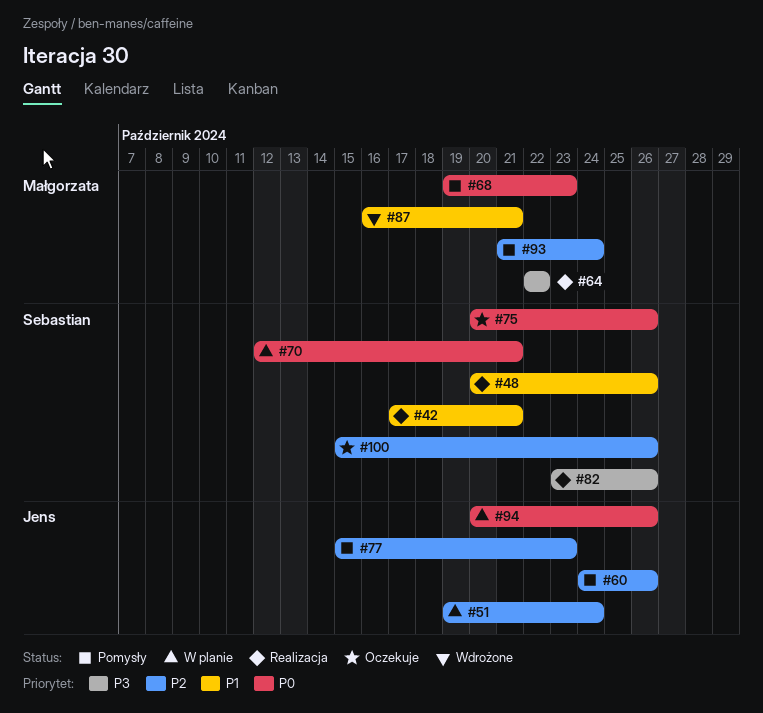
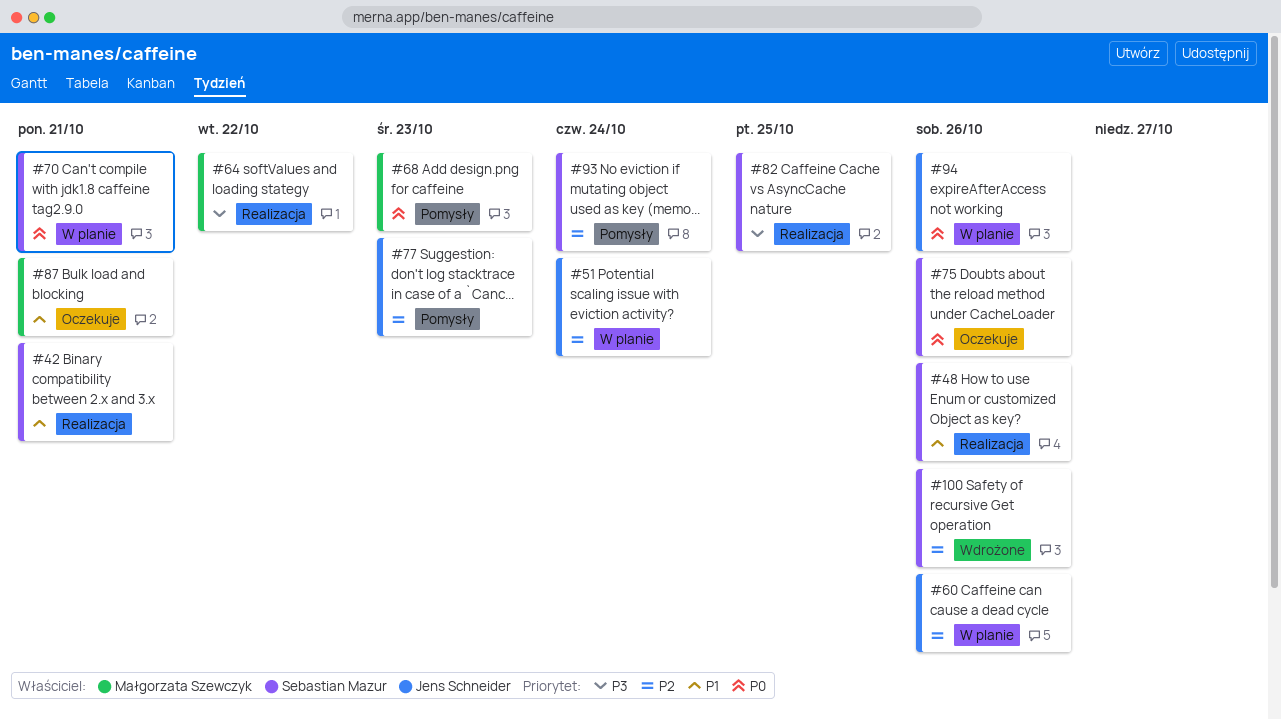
#60, status: Pomysły -> W planie
#82, due: Oct 26 -> Oct 25
#87, status: Wdrożone -> Oczekuje
#93, owner: Małgorzata Szewczyk -> Sebastian Mazur
#100, status: Oczekuje -> Wdrożone

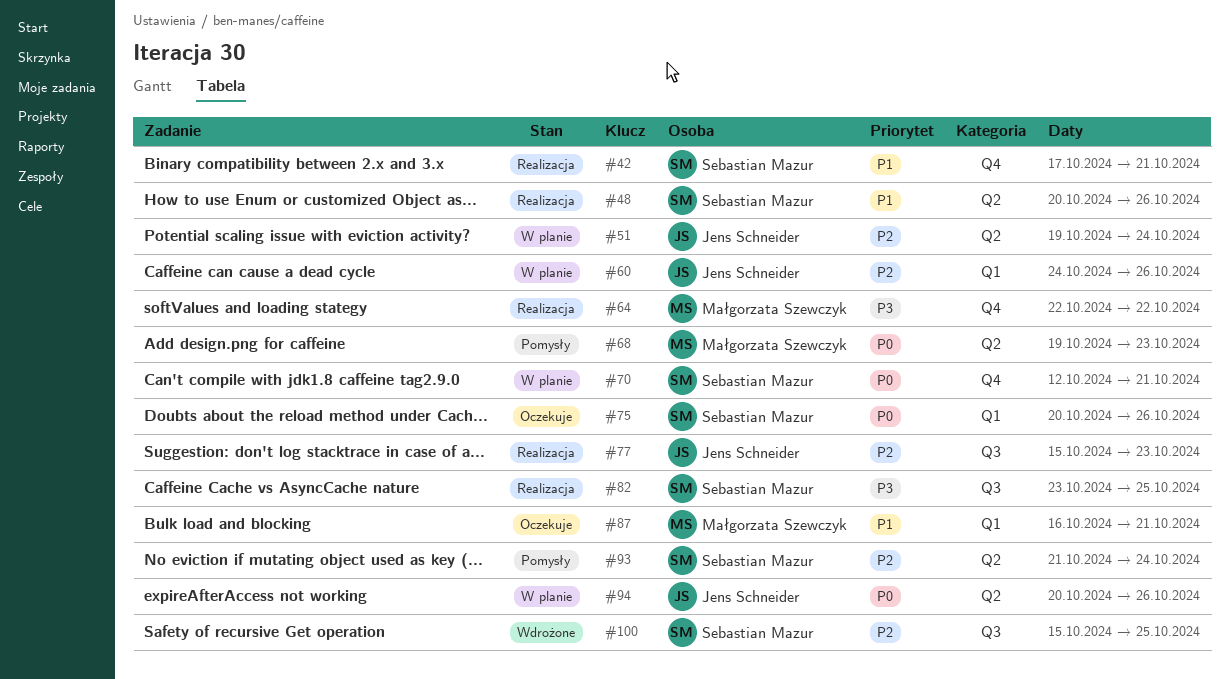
#77, status: Pomysły -> Realizacja
#100, due: Oct 26 -> Oct 25

